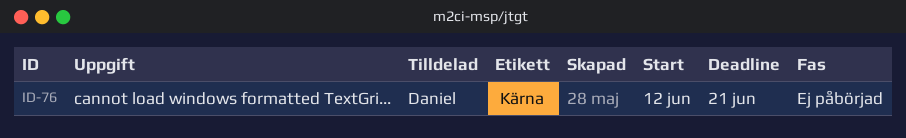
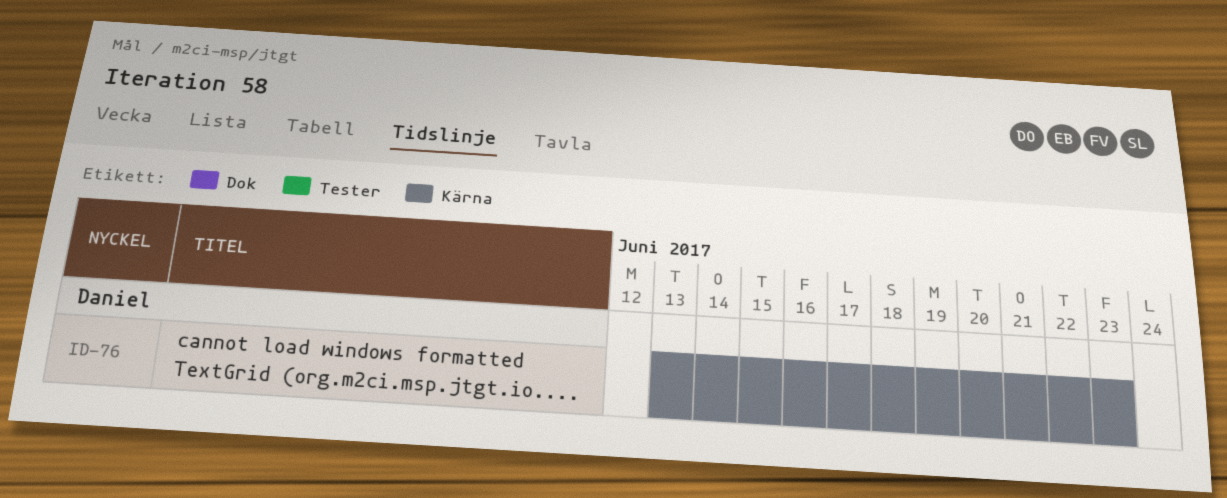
ID-76, start: Jun 12 -> Jun 13
ID-76, due: Jun 21 -> Jun 23

